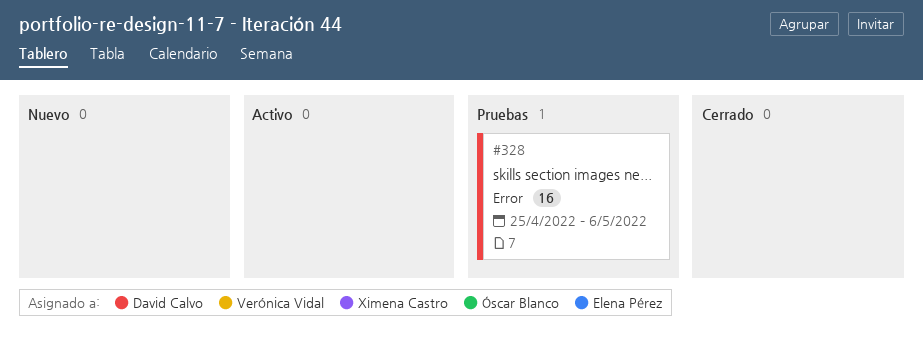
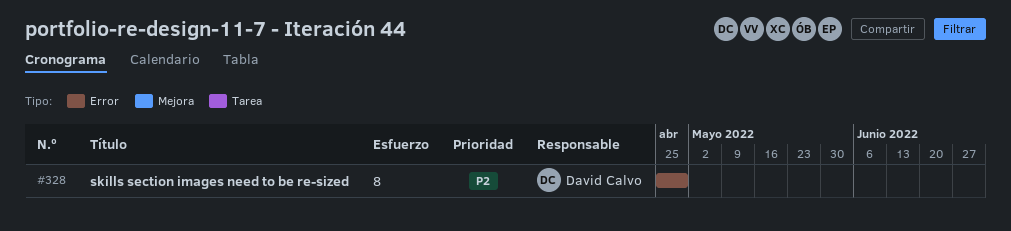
#328, estimate: 16 -> 8
#328, due: May 6 -> Apr 29

